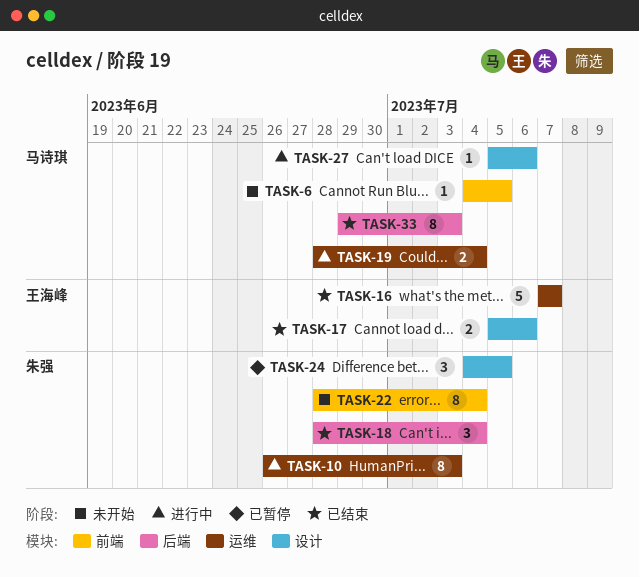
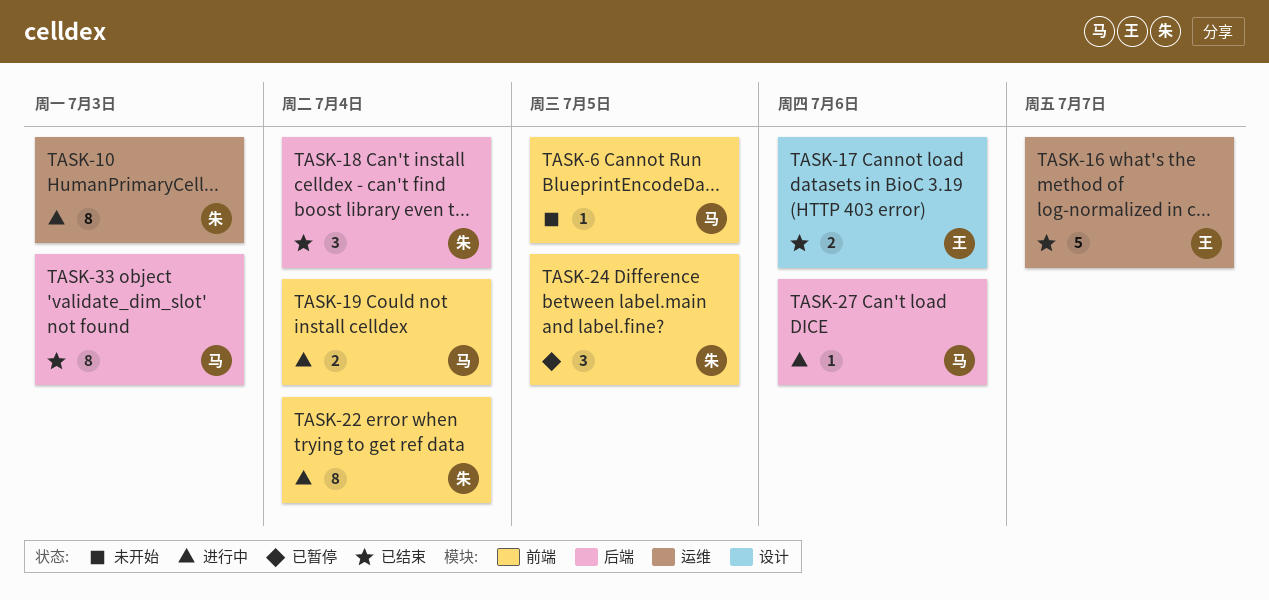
TASK-19, label: 运维 -> 前端
TASK-22, status: 未开始 -> 进行中
TASK-24, label: 设计 -> 前端
TASK-27, label: 设计 -> 后端

